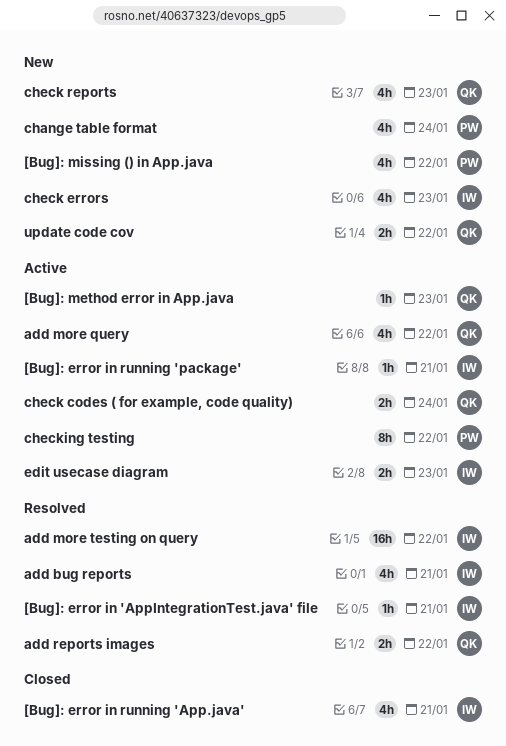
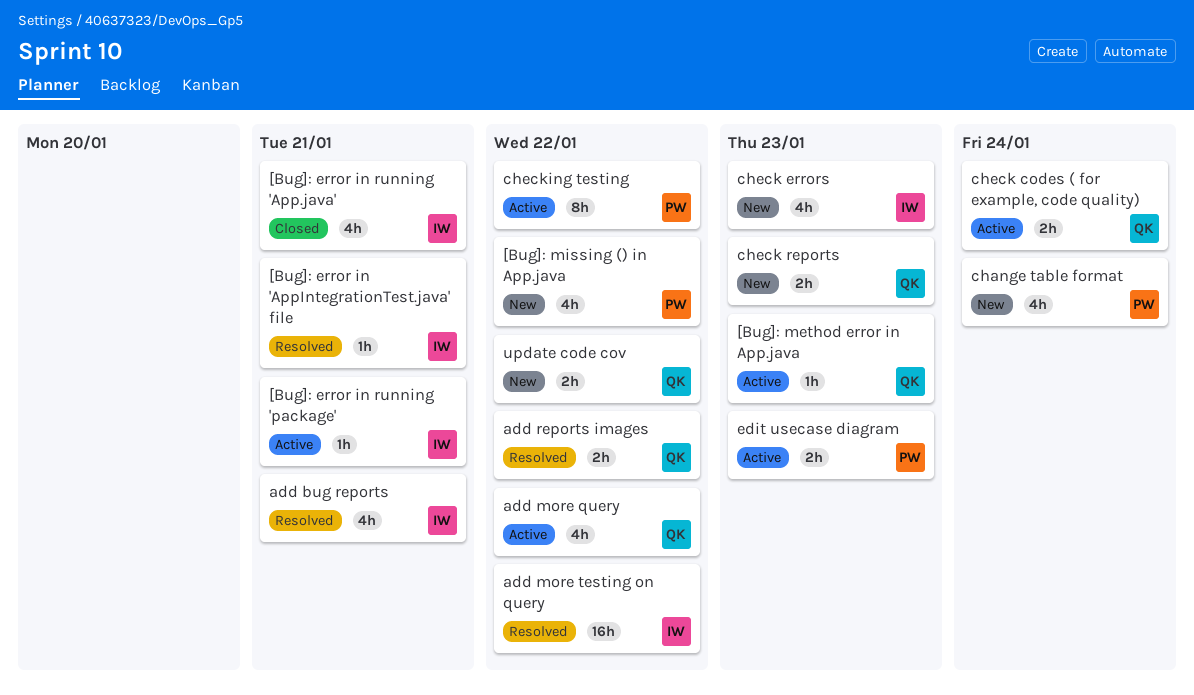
check reports, estimate: 4h -> 2h
edit usecase diagram, owner: IW -> PW

